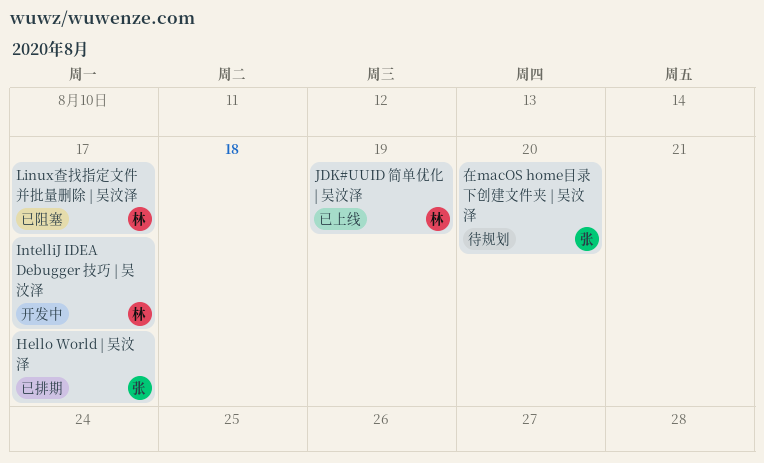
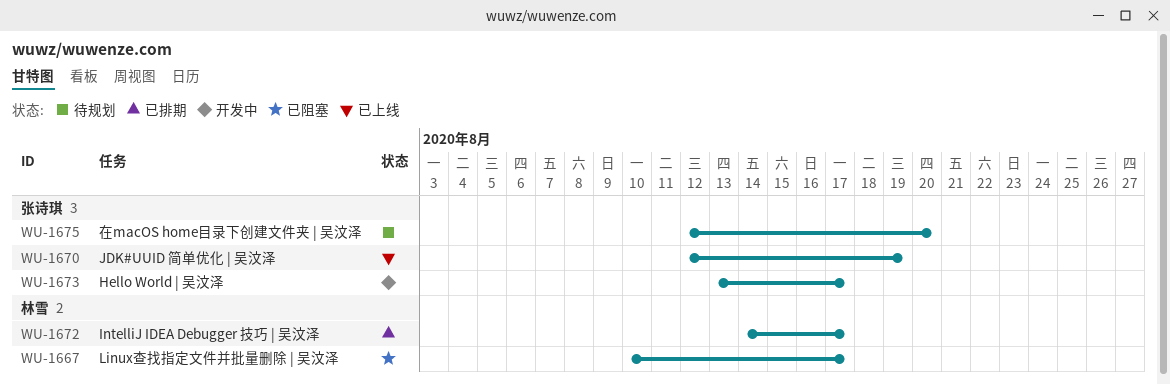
Hello World | 吴汶泽, status: 已排期 -> 开发中
IntelliJ IDEA Debugger 技巧 | 吴汶泽, status: 开发中 -> 已排期
JDK#UUID 简单优化 | 吴汶泽, owner: 林雪 -> 张诗琪

